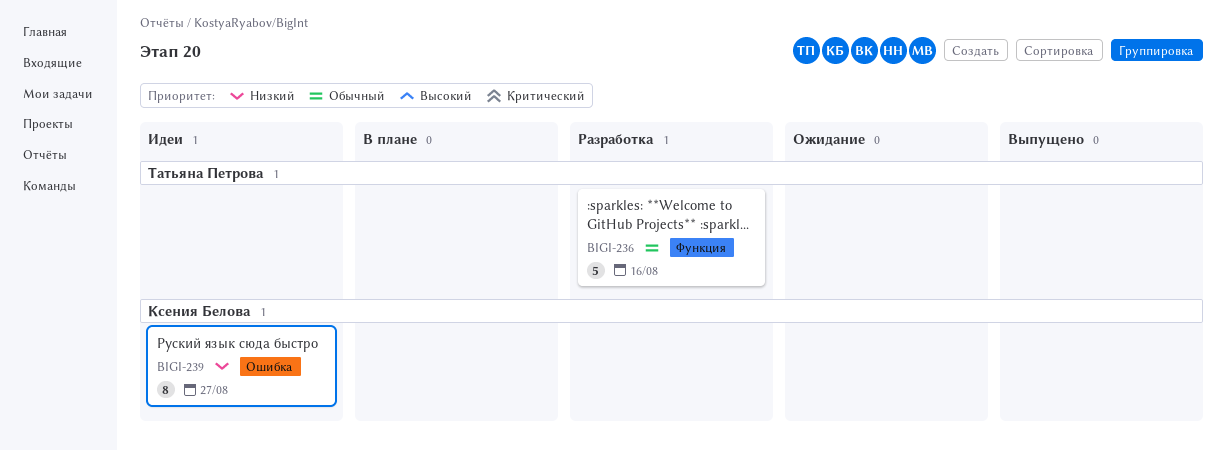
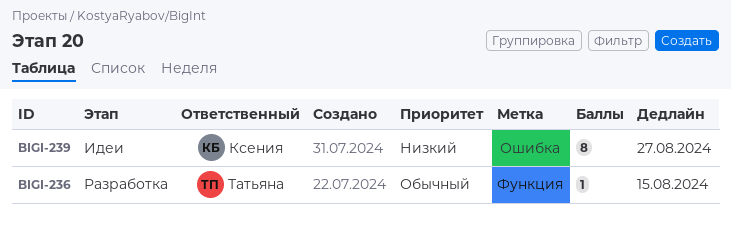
BIGI-236, estimate: 5 -> 1
BIGI-236, due: Aug 16 -> Aug 15

